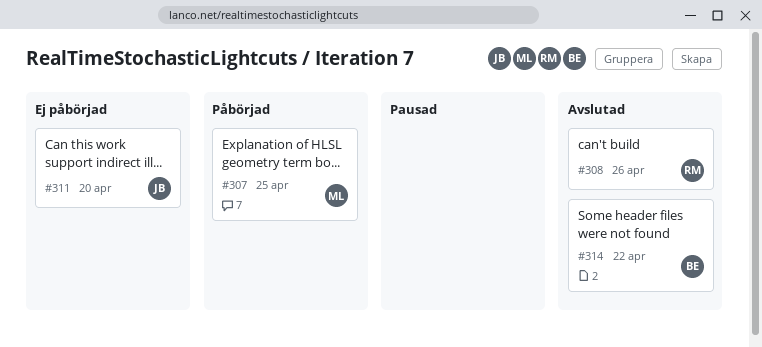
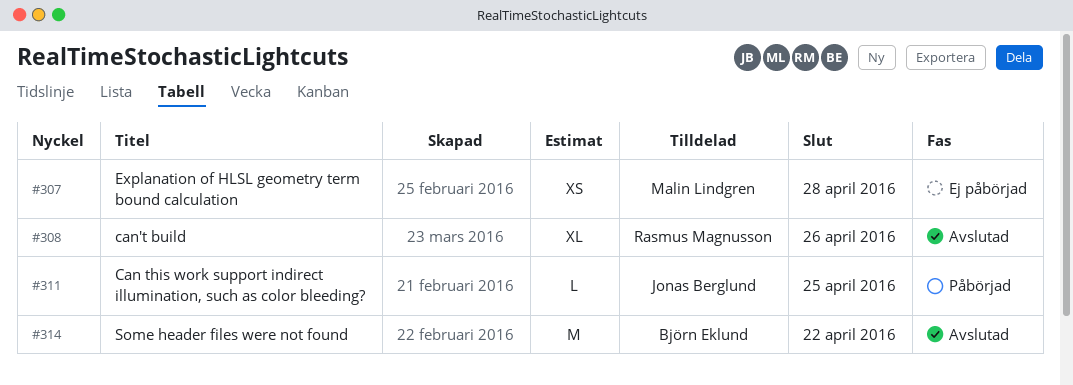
#307, status: Påbörjad -> Ej påbörjad
#307, due: Apr 25 -> Apr 28
#311, status: Ej påbörjad -> Påbörjad
#311, due: Apr 20 -> Apr 25

